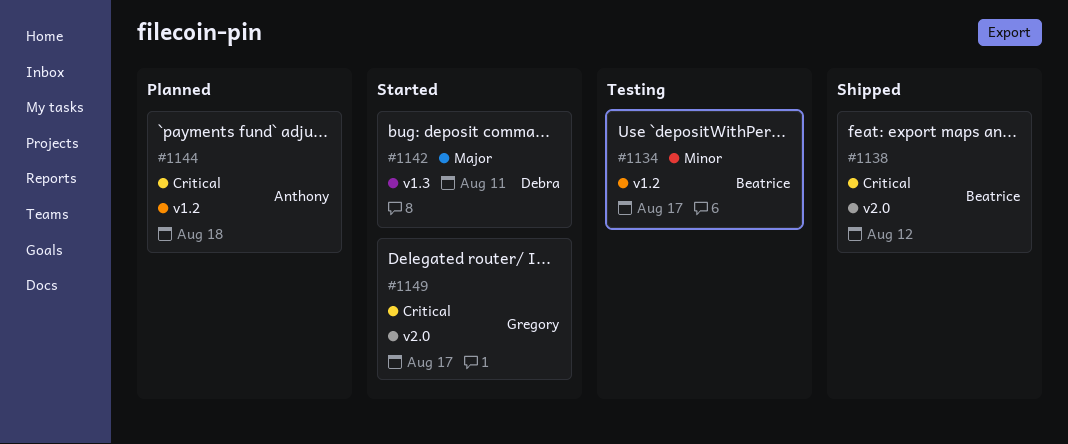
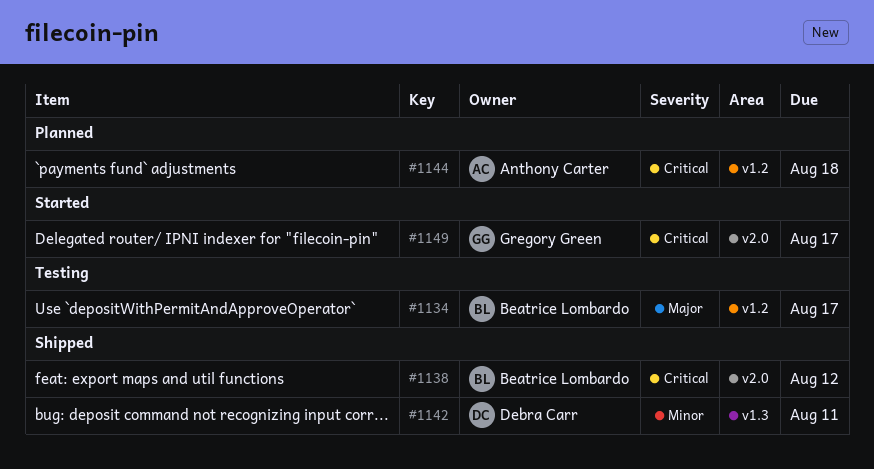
#1134, priority: Minor -> Major
#1142, status: Started -> Shipped
#1142, priority: Major -> Minor

